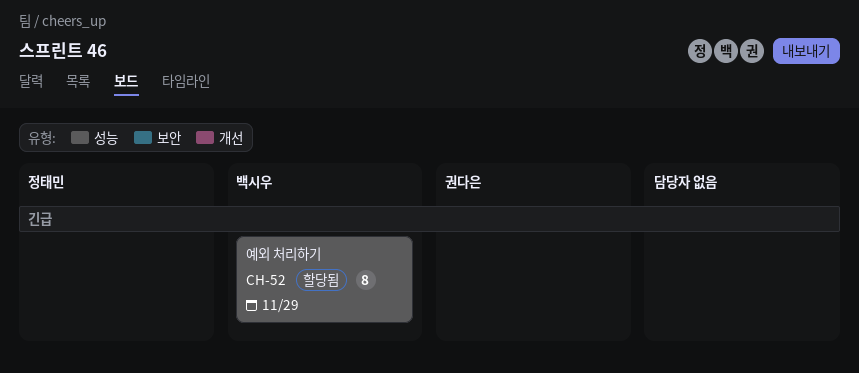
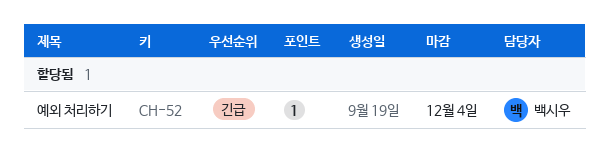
CH-52, estimate: 8 -> 1
CH-52, due: Nov 29 -> Dec 4

